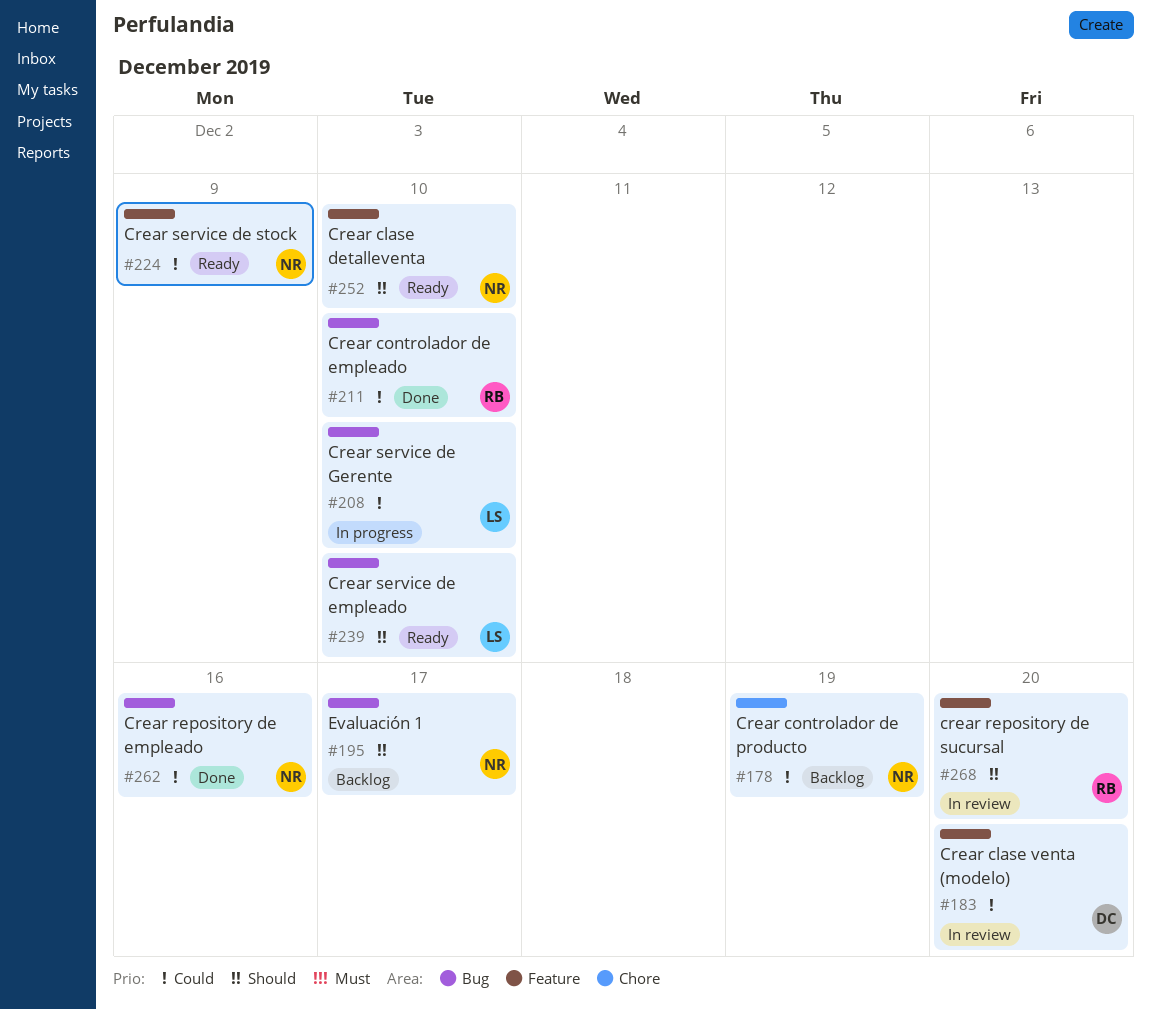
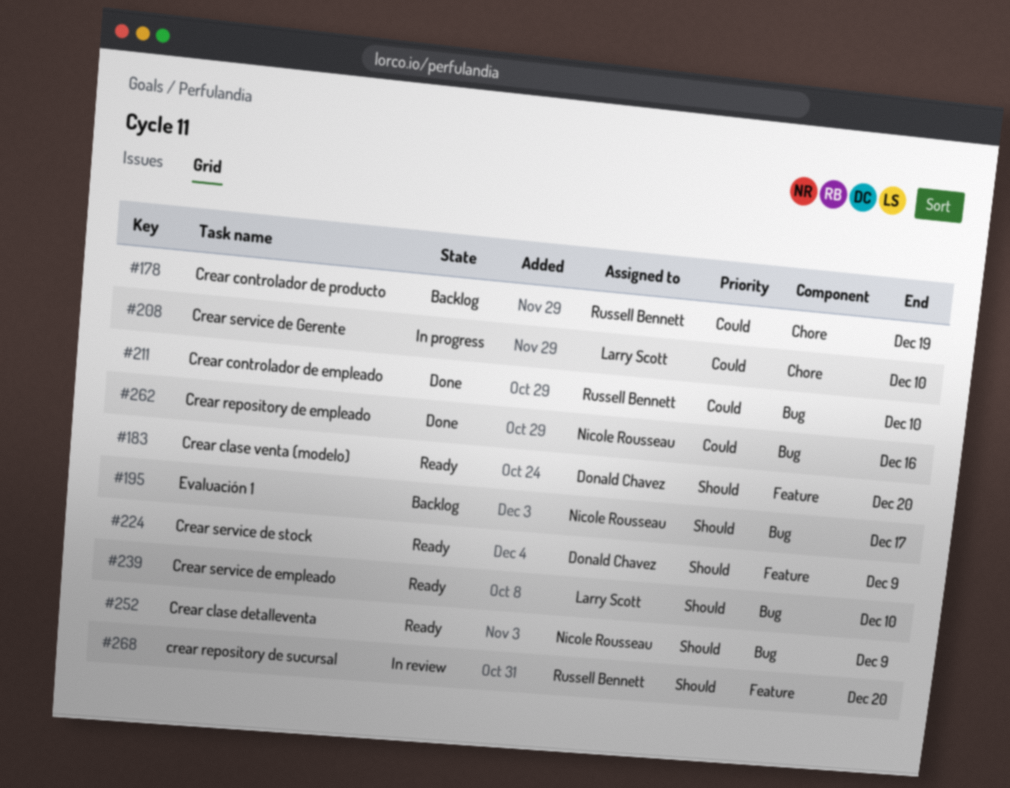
#178, owner: Nicole Rousseau -> Russell Bennett
#183, status: In review -> Ready
#183, priority: Could -> Should
#208, label: Bug -> Chore
#224, owner: Nicole Rousseau -> Donald Chavez
#224, priority: Could -> Should
#252, label: Feature -> Bug
#252, due: Dec 10 -> Dec 9

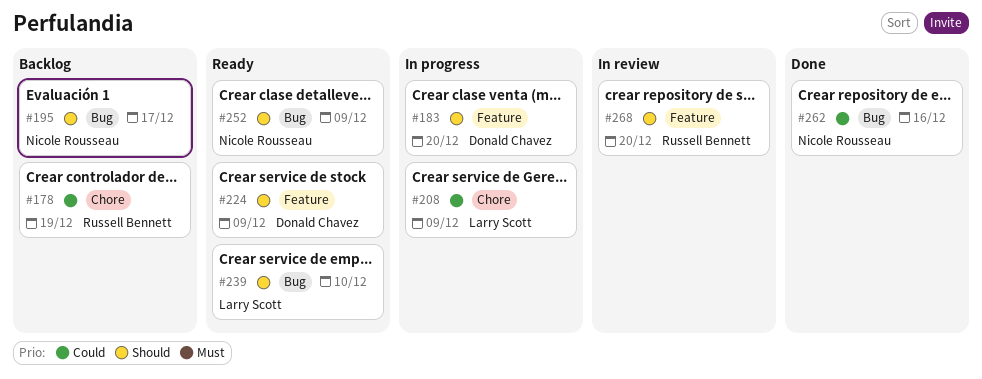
#183, status: Ready -> In progress
#208, due: Dec 10 -> Dec 9
#211: present -> none

